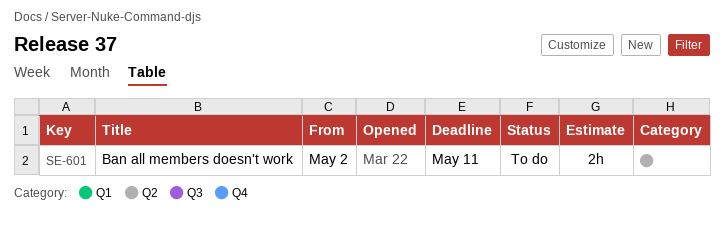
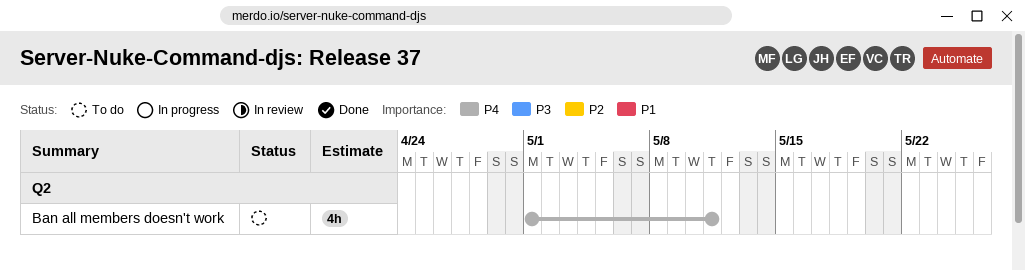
Ban all members doesn't work, estimate: 2h -> 4h
Ban all members doesn't work, start: May 2 -> May 1

